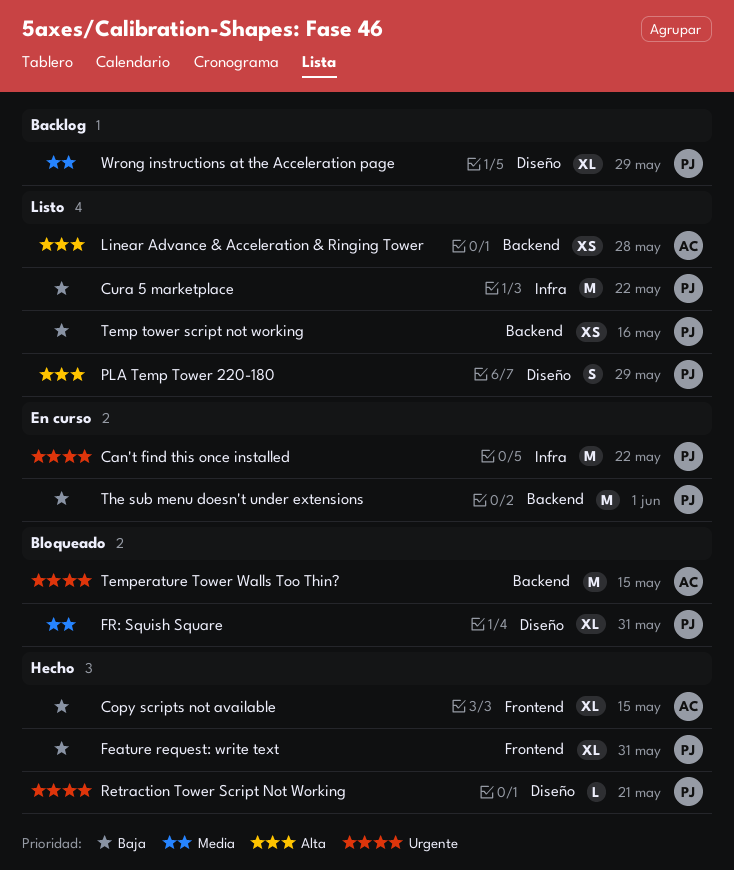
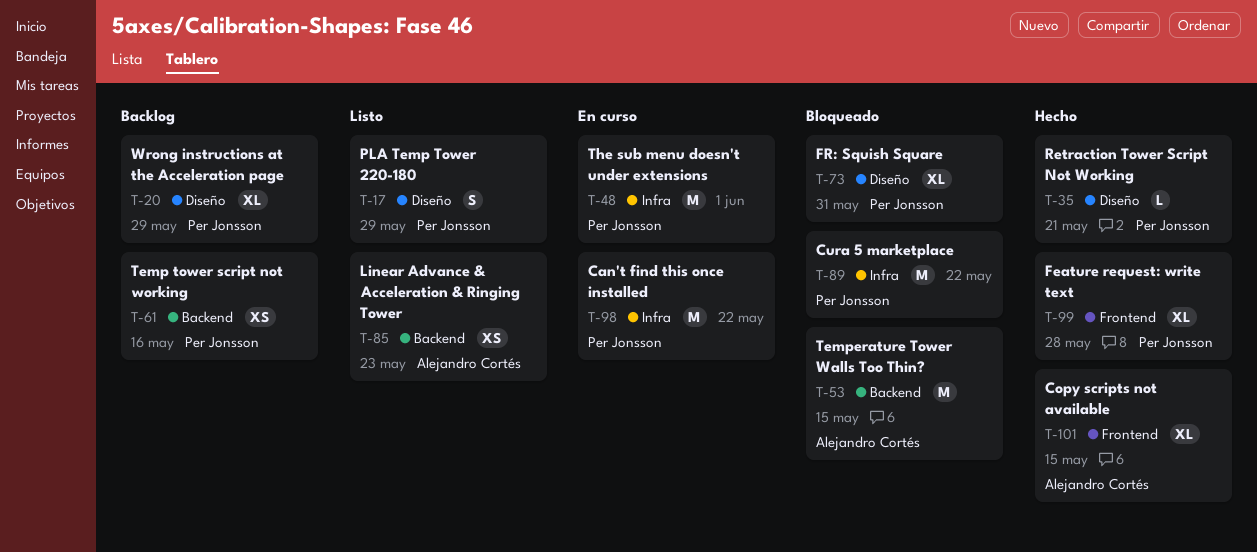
Cura 5 marketplace, status: Listo -> Bloqueado
Feature request: write text, due: May 31 -> May 28
Linear Advance & Acceleration & Ringing Tower, due: May 28 -> May 23
Temp tower script not working, status: Listo -> Backlog
The sub menu doesn't under extensions, label: Backend -> Infra

